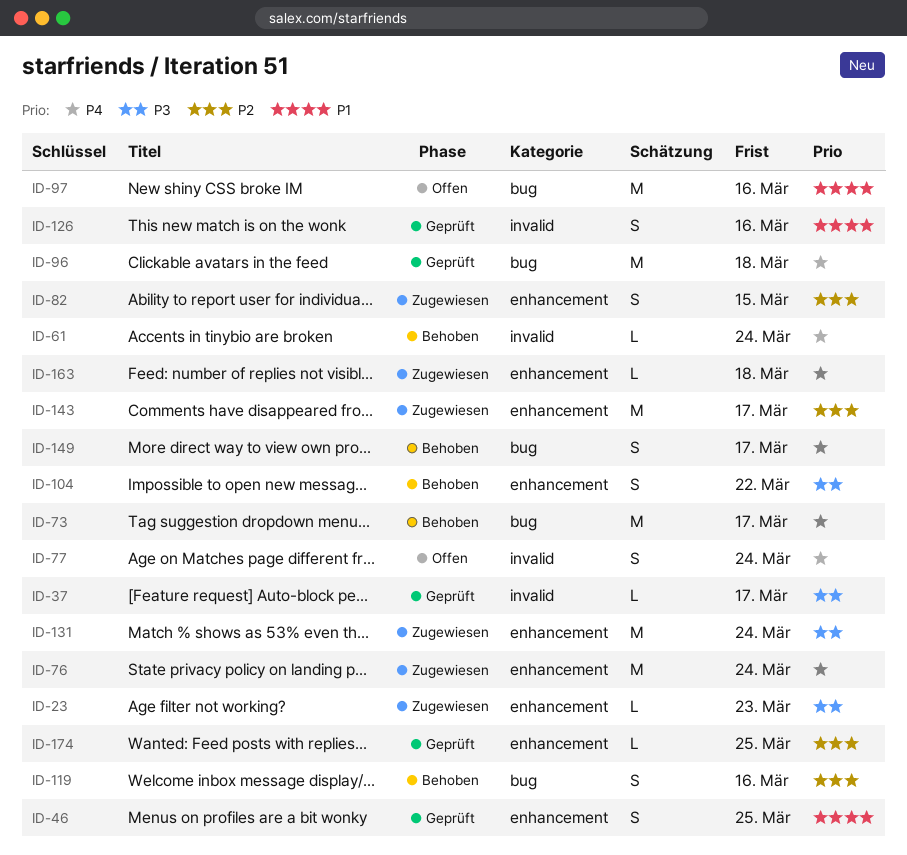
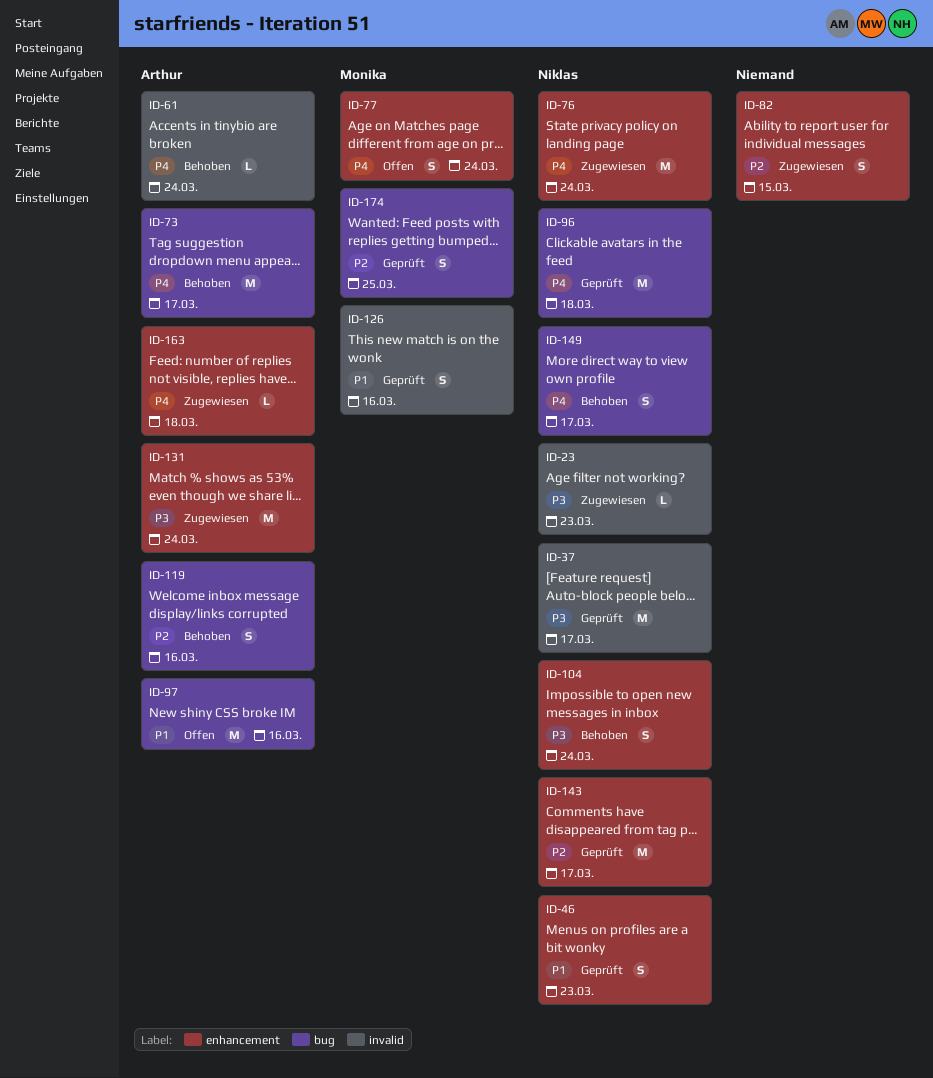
ID-23, label: enhancement -> invalid
ID-37, estimate: L -> M
ID-46, due: Mar 25 -> Mar 23
ID-77, label: invalid -> enhancement
ID-104, due: Mar 22 -> Mar 24
ID-143, status: Zugewiesen -> Geprüft
ID-174, label: enhancement -> bug
ID-174, estimate: L -> S

